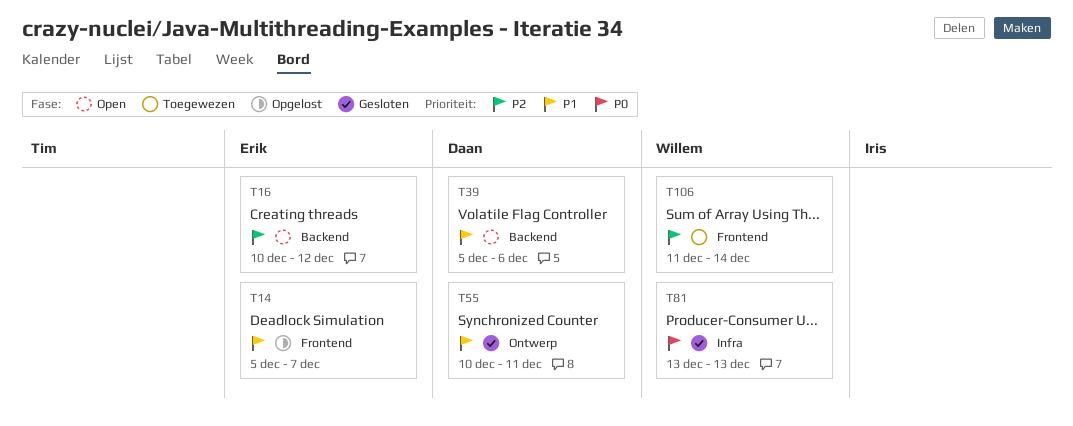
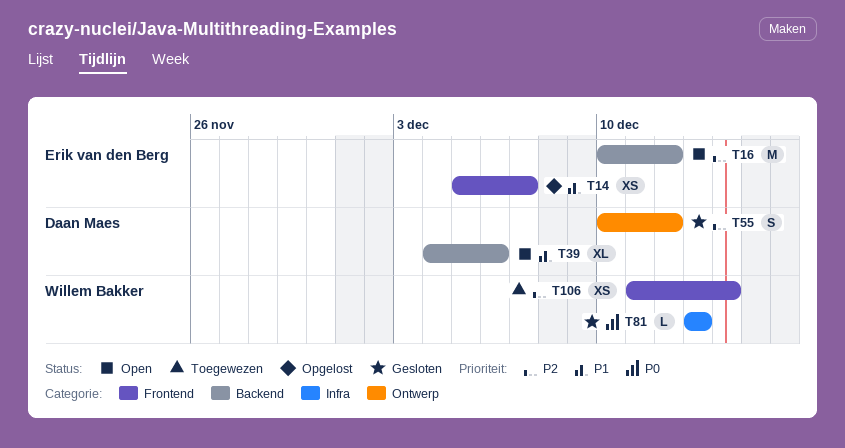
T39, start: Dec 5 -> Dec 4
T55, priority: P1 -> P2
T55, due: Dec 11 -> Dec 12

